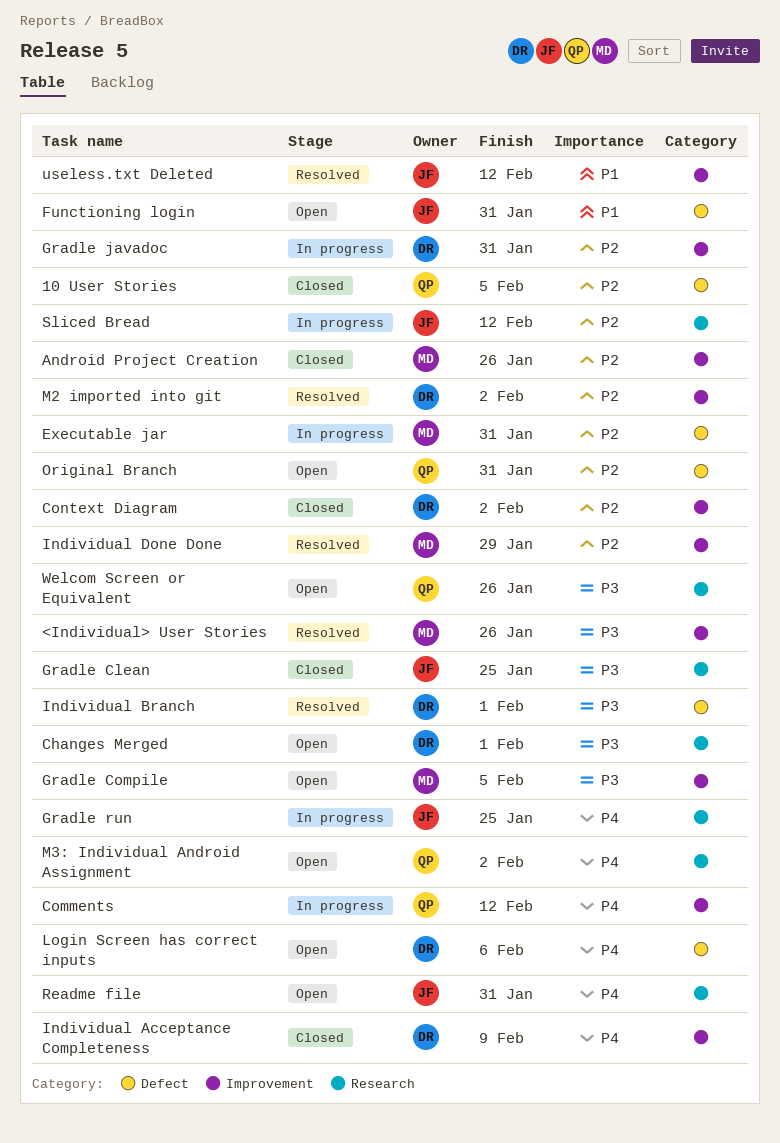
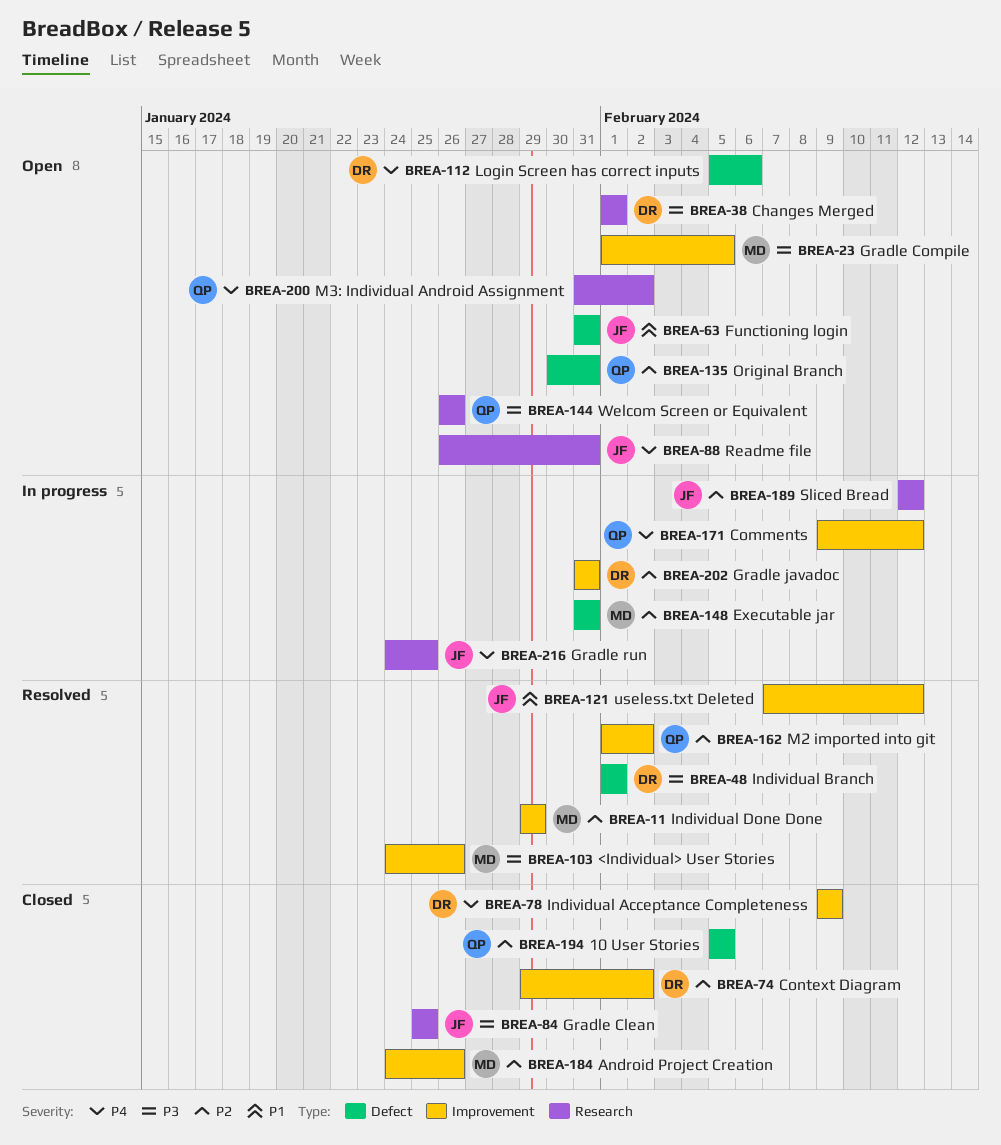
M2 imported into git, owner: DR -> QP

